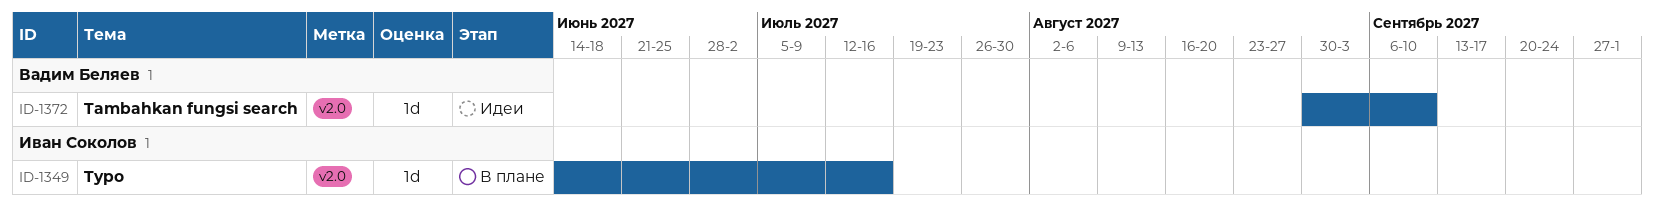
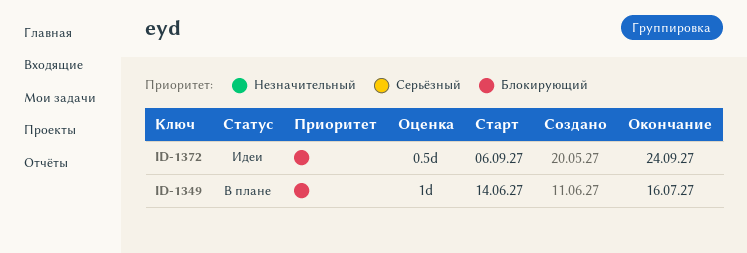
ID-1372, estimate: 1d -> 0.5d
ID-1372, start: Aug 30 -> Sep 6
ID-1372, due: Sep 10 -> Sep 24

